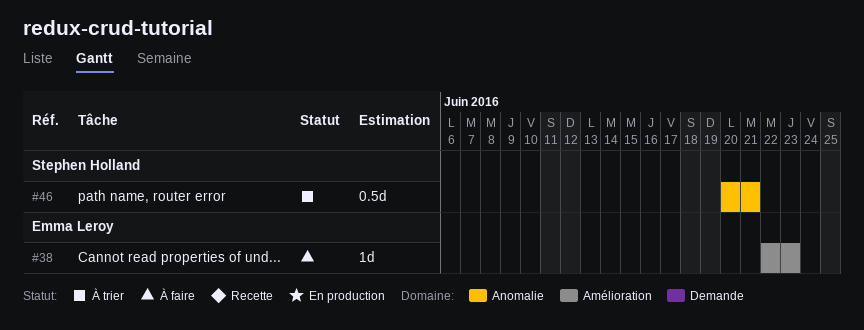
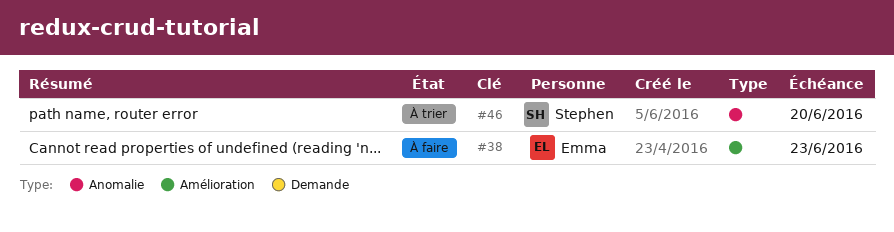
#46, due: Jun 21 -> Jun 20

